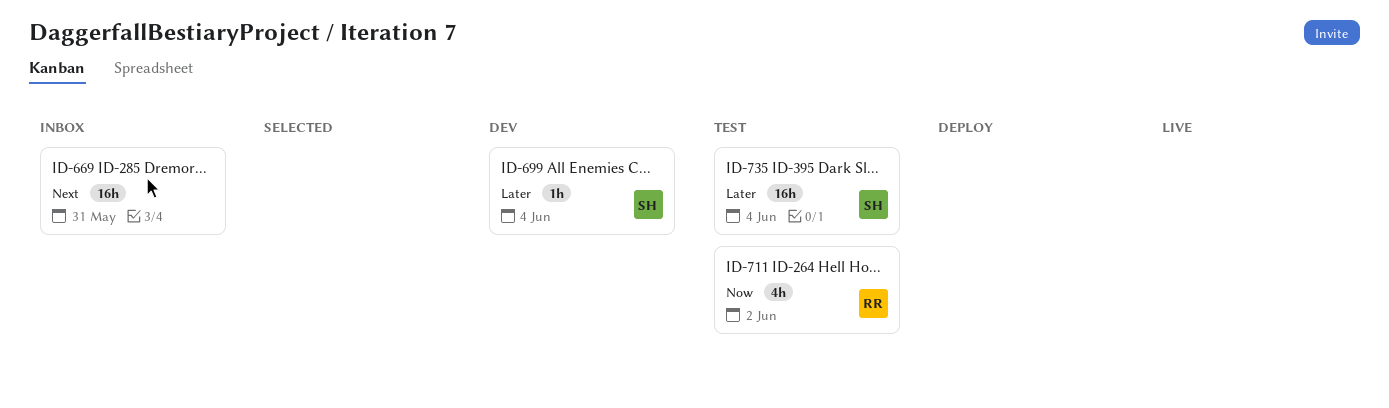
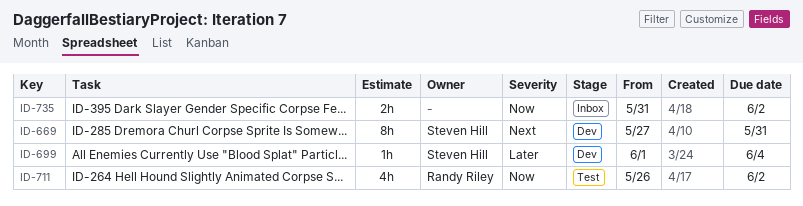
ID-669, status: Inbox -> Dev
ID-669, owner: none -> Steven Hill
ID-669, estimate: 16h -> 8h
ID-735, status: Test -> Inbox
ID-735, owner: Steven Hill -> none
ID-735, priority: Later -> Now
ID-735, estimate: 16h -> 2h
ID-735, due: Jun 4 -> Jun 2

